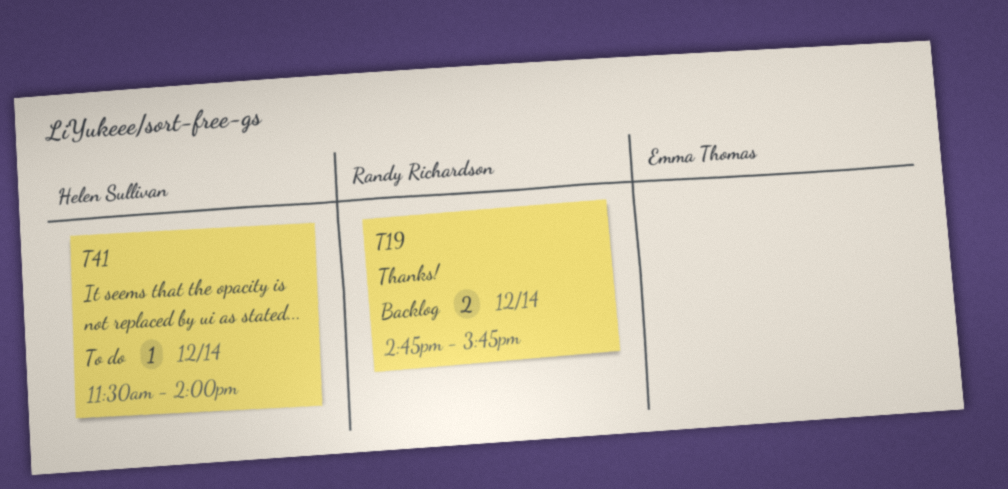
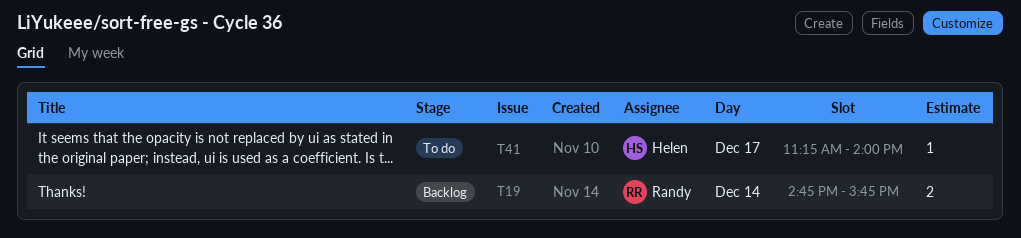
T41, day: Dec 14 -> Dec 17
T41, begins: 11:30 -> 11:15

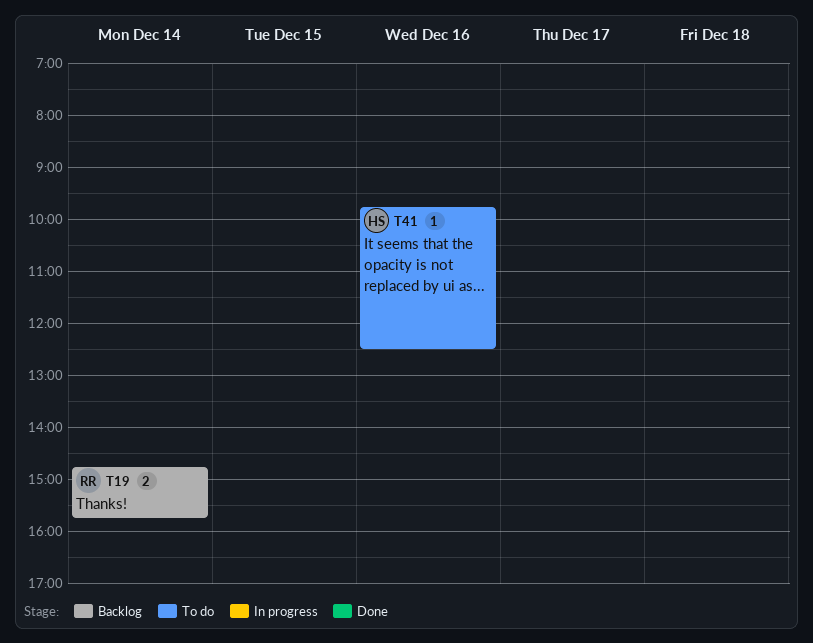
T41, day: Dec 17 -> Dec 16
T41, begins: 11:15 -> 09:45
T41, ends: 14:00 -> 12:30

